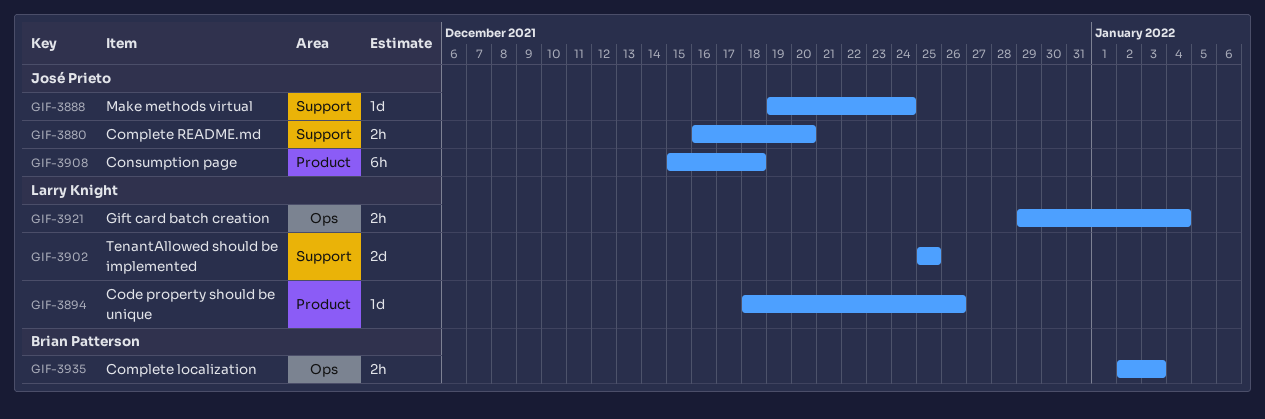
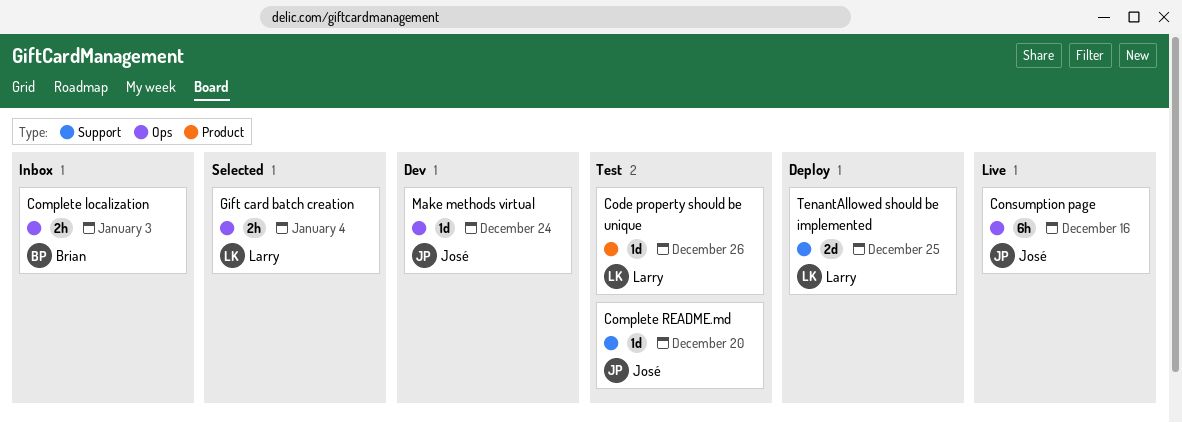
Complete README.md, estimate: 2h -> 1d
Consumption page, label: Product -> Ops
Consumption page, due: Dec 18 -> Dec 16
Make methods virtual, label: Support -> Ops

